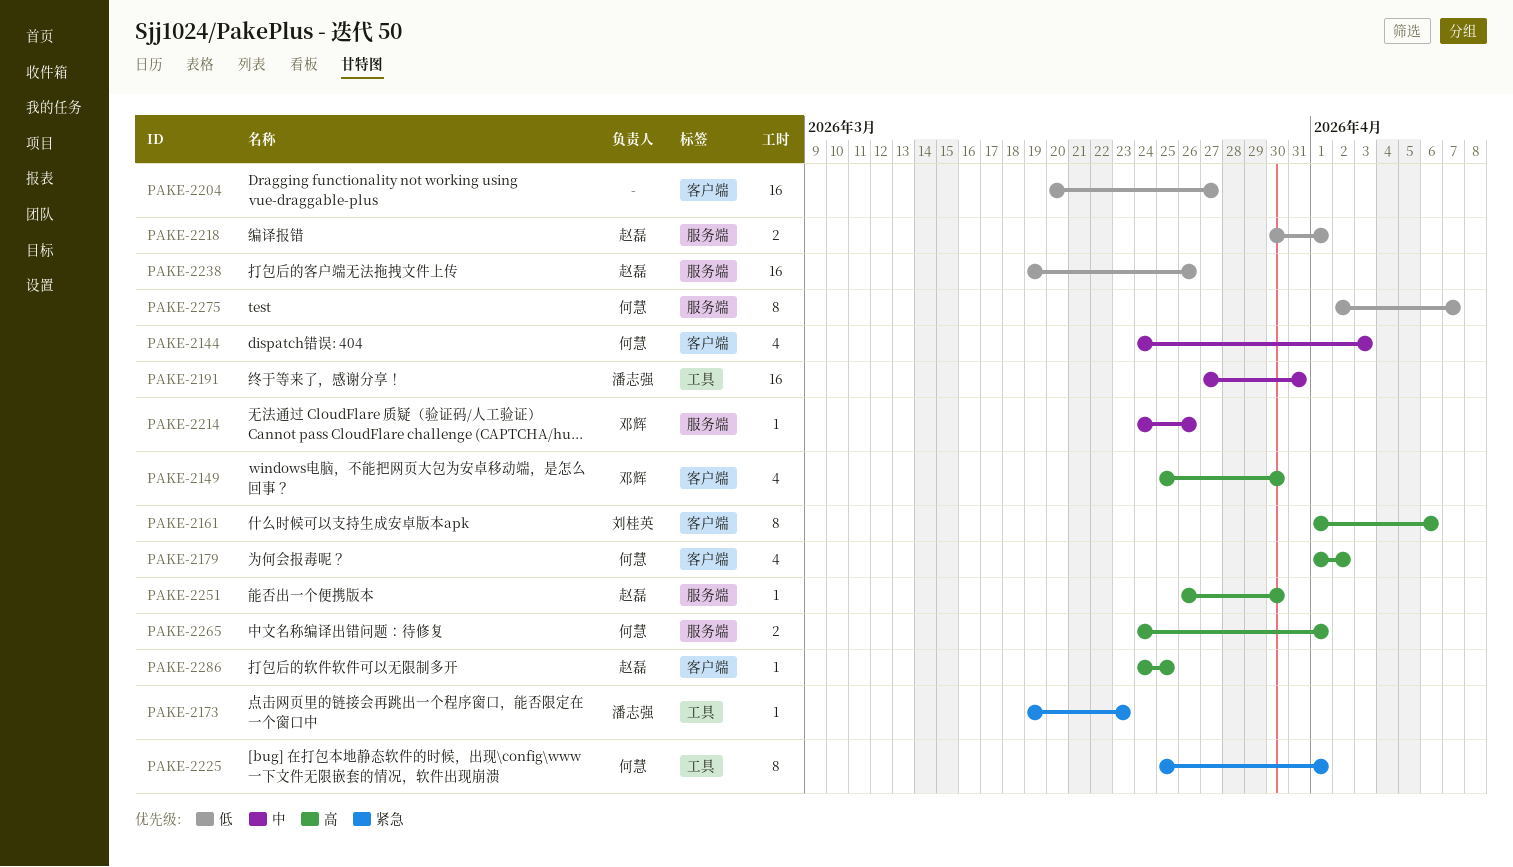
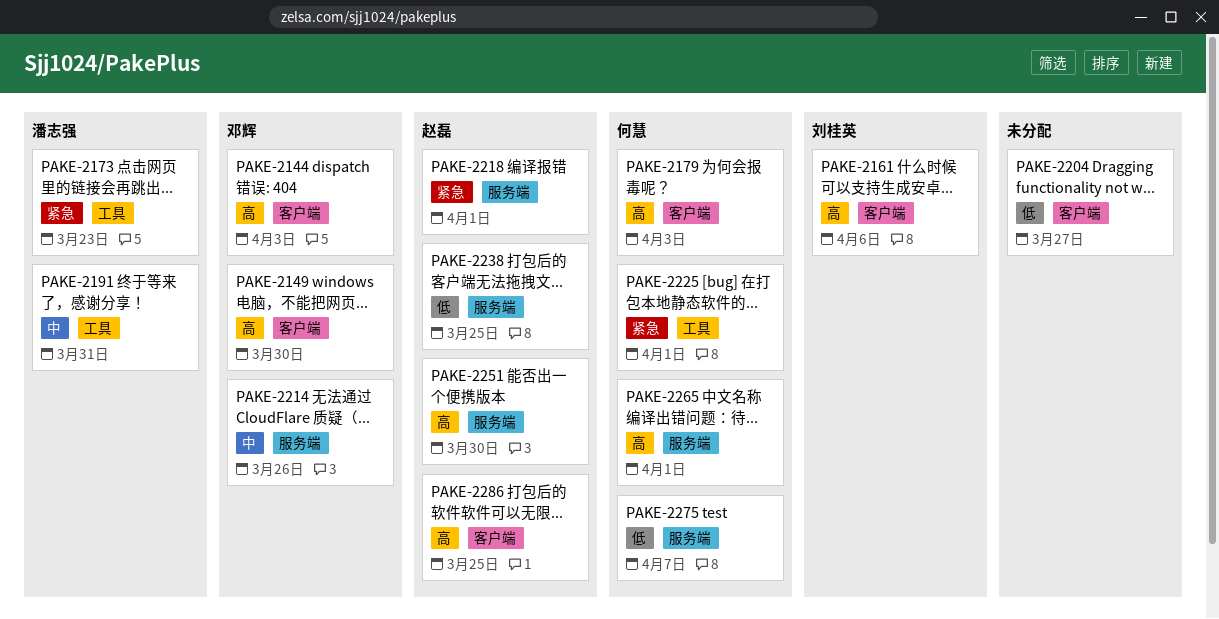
PAKE-2144, owner: 何慧 -> 邓辉
PAKE-2144, priority: 中 -> 高
PAKE-2179, due: Apr 2 -> Apr 3
PAKE-2218, priority: 低 -> 紧急
PAKE-2238, due: Mar 26 -> Mar 25

